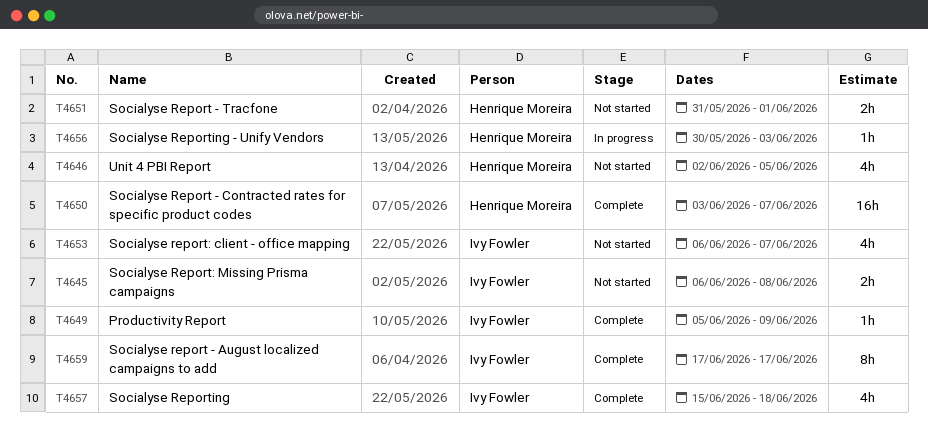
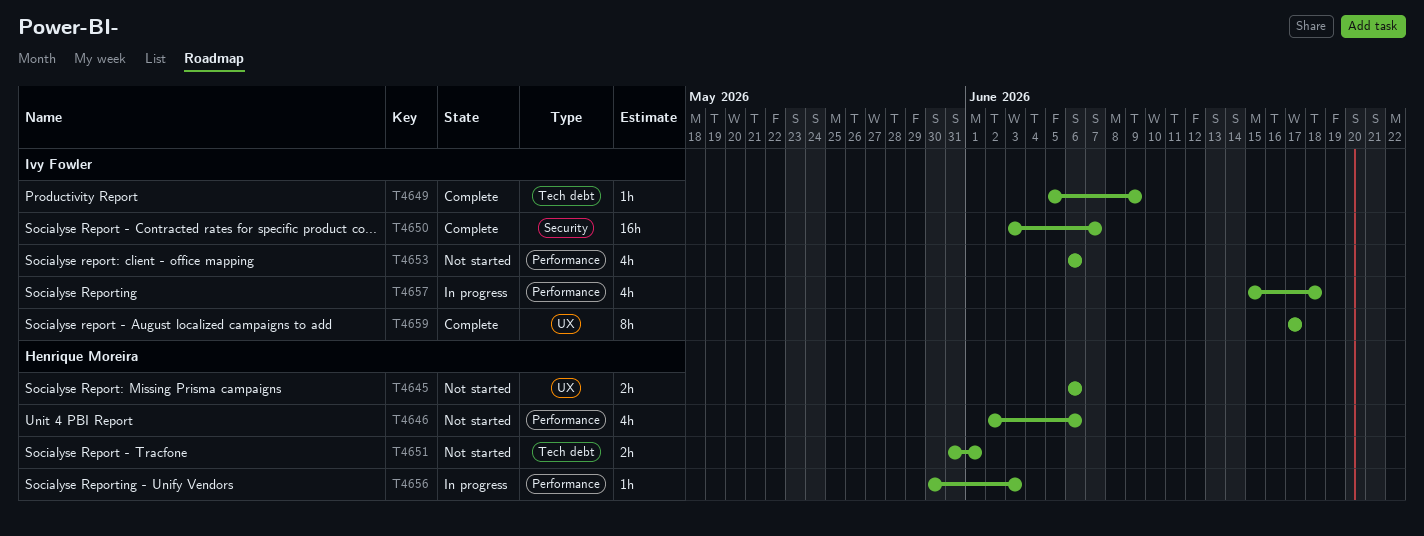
T4645, owner: Ivy Fowler -> Henrique Moreira
T4645, due: Jun 8 -> Jun 6
T4646, due: Jun 5 -> Jun 6
T4650, owner: Henrique Moreira -> Ivy Fowler
T4653, due: Jun 7 -> Jun 6
T4657, status: Complete -> In progress

